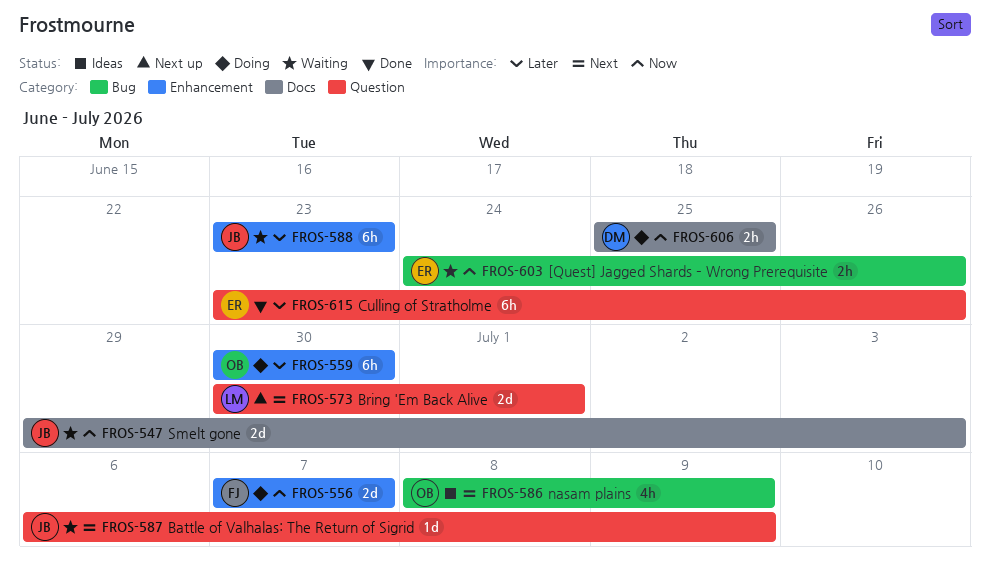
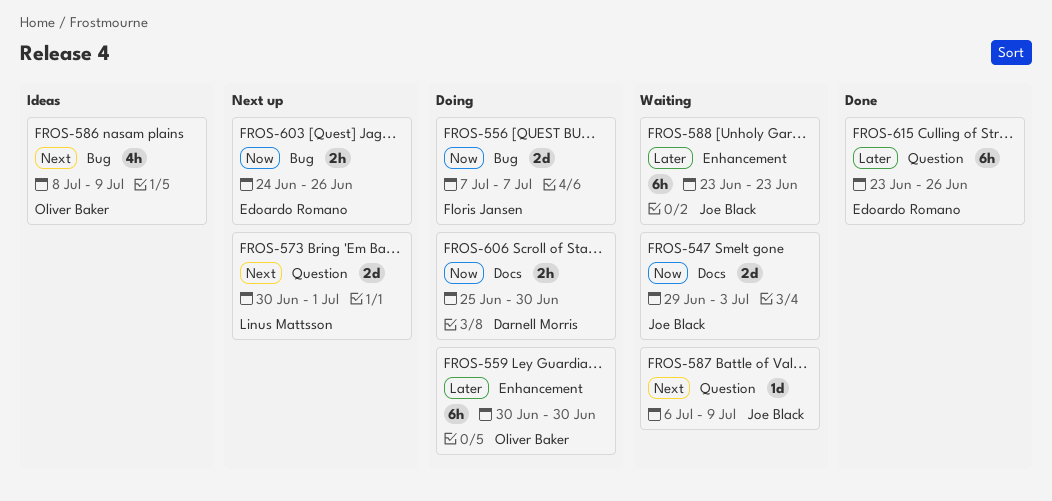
FROS-556, label: Enhancement -> Bug
FROS-603, status: Waiting -> Next up
FROS-606, due: Jun 25 -> Jun 30

